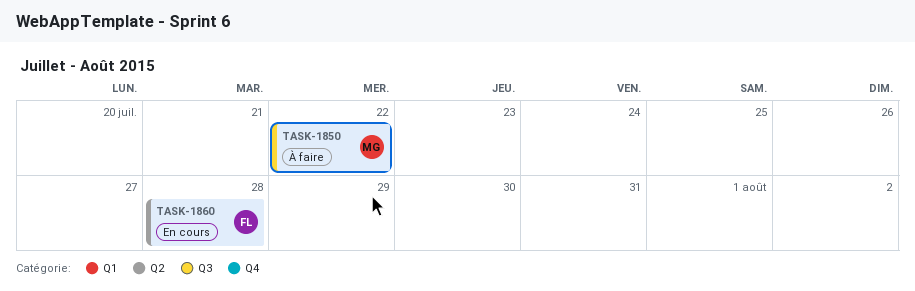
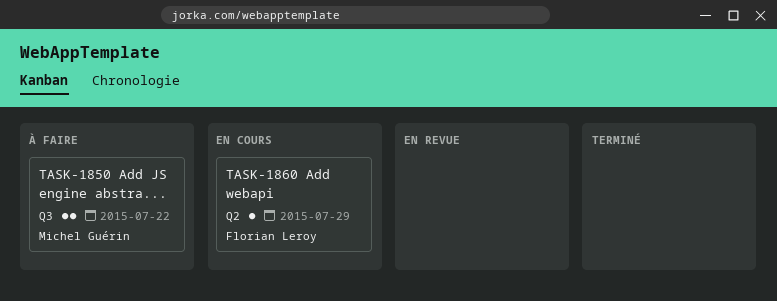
TASK-1860, due: Jul 28 -> Jul 29

